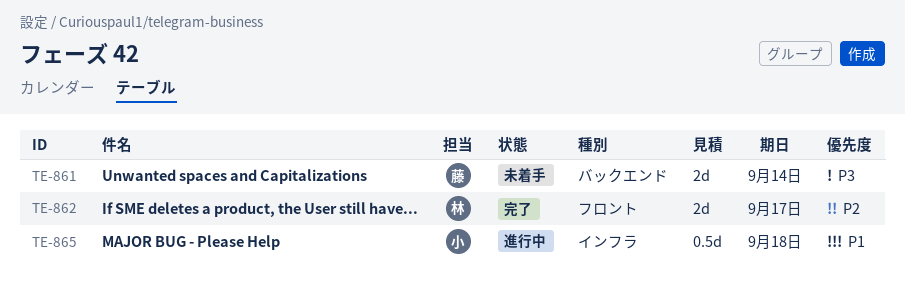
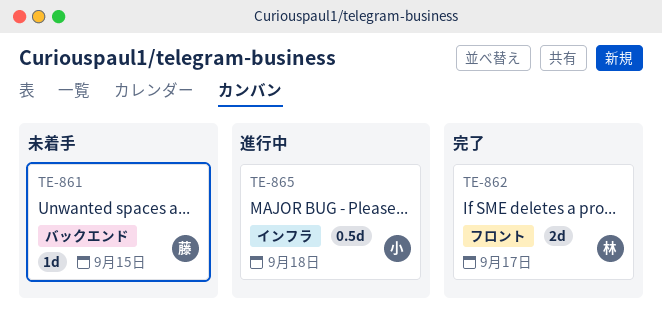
TE-861, estimate: 2d -> 1d
TE-861, due: Sep 14 -> Sep 15

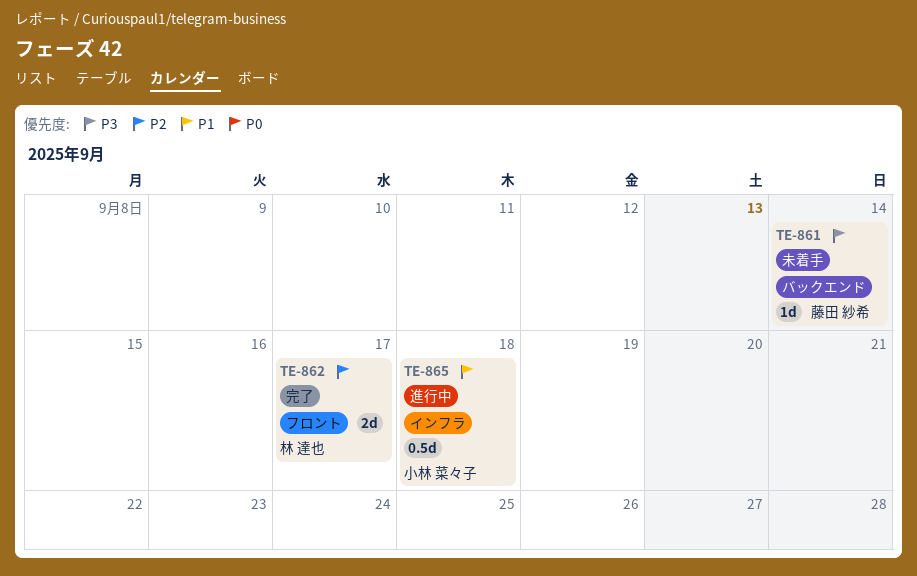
TE-861, due: Sep 15 -> Sep 14

